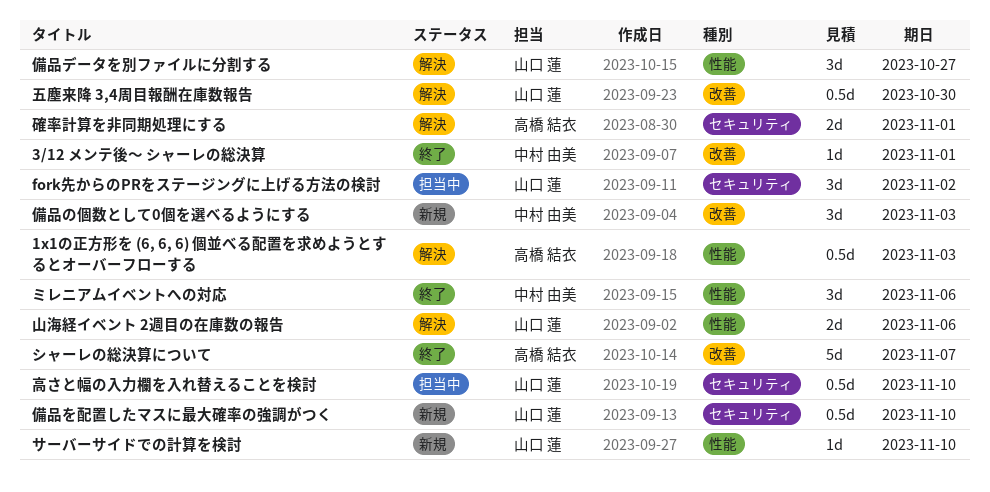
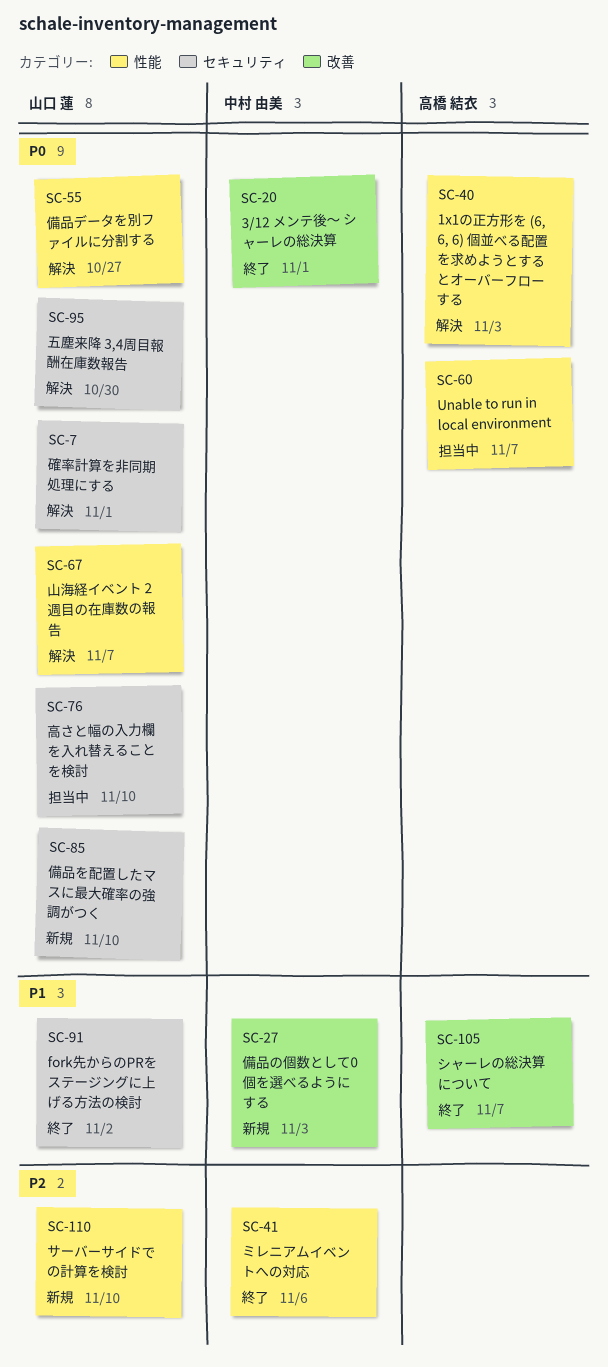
fork先からのPRをステージングに上げる方法の検討, status: 担当中 -> 終了
Unable to run in local environment: none -> present
五塵来降 3,4周目報酬在庫数報告, label: 改善 -> セキュリティ
山海経イベント 2週目の在庫数の報告, due: Nov 6 -> Nov 7
確率計算を非同期処理にする, owner: 高橋 結衣 -> 山口 蓮

